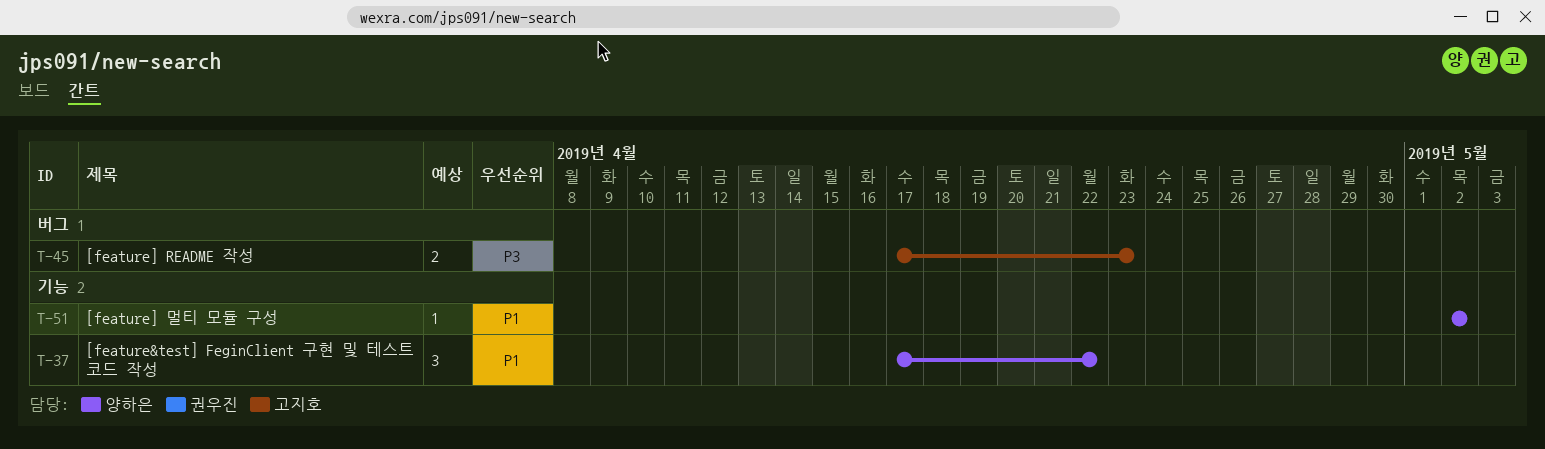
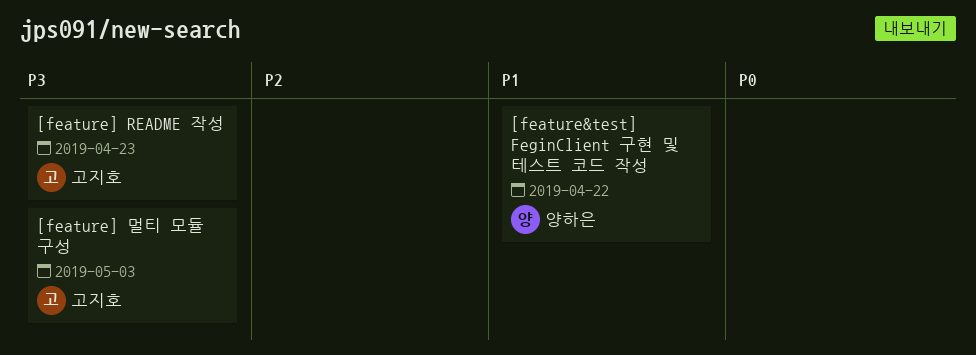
[feature] 멀티 모듈 구성, owner: 양하은 -> 고지호
[feature] 멀티 모듈 구성, priority: P1 -> P3
[feature] 멀티 모듈 구성, due: May 2 -> May 3

